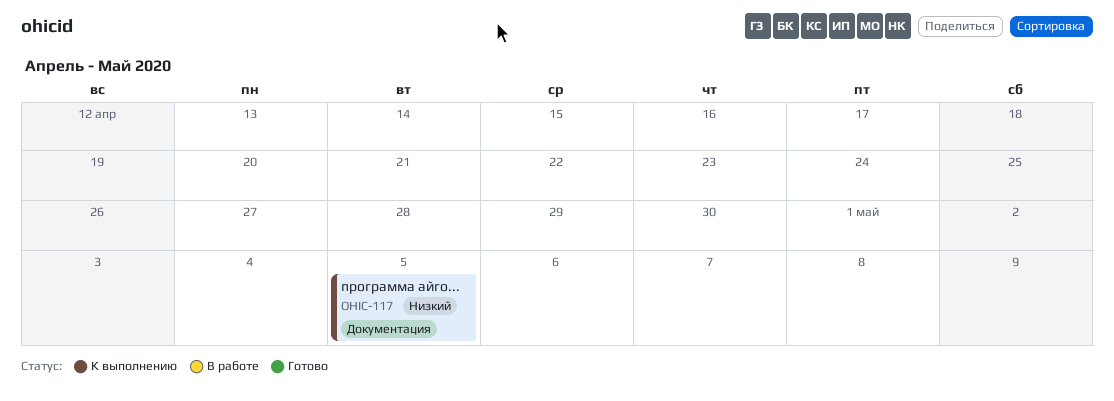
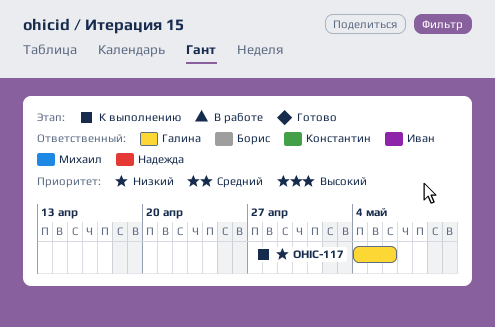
OHIC-117, due: May 5 -> May 6

